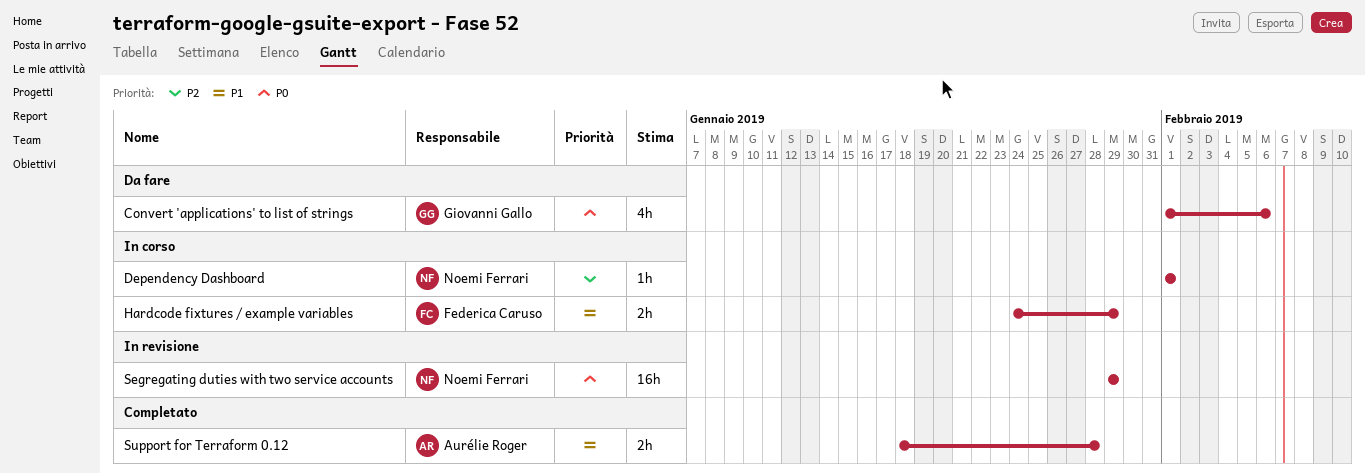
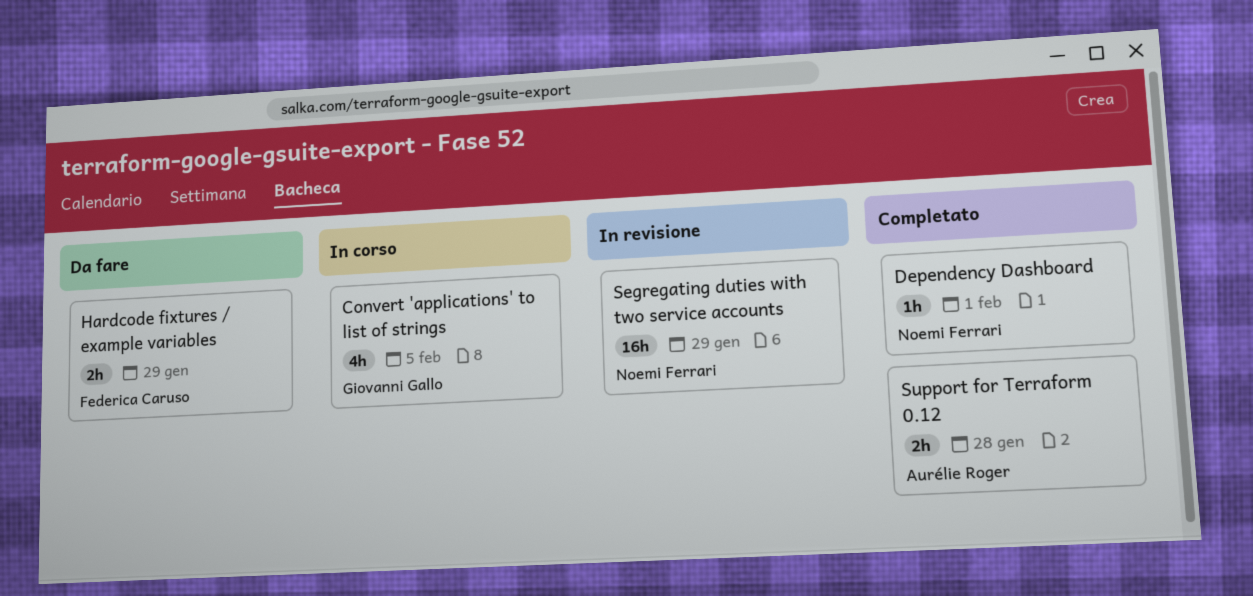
Convert 'applications' to list of strings, status: Da fare -> In corso
Convert 'applications' to list of strings, due: Feb 6 -> Feb 5
Dependency Dashboard, status: In corso -> Completato
Hardcode fixtures / example variables, status: In corso -> Da fare

